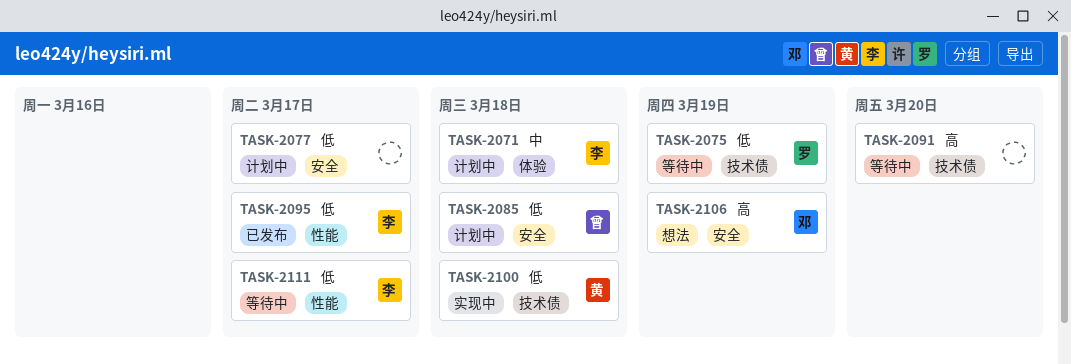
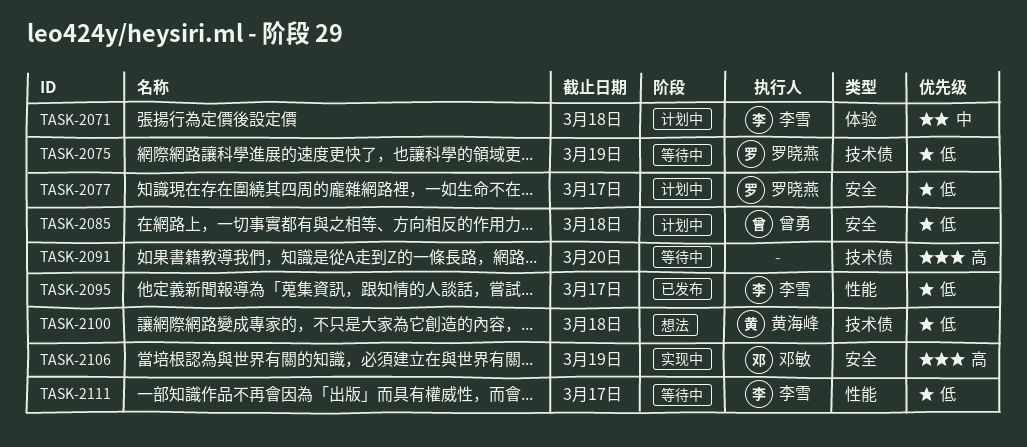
TASK-2077, owner: none -> 罗晓燕
TASK-2100, status: 实现中 -> 想法
TASK-2106, status: 想法 -> 实现中

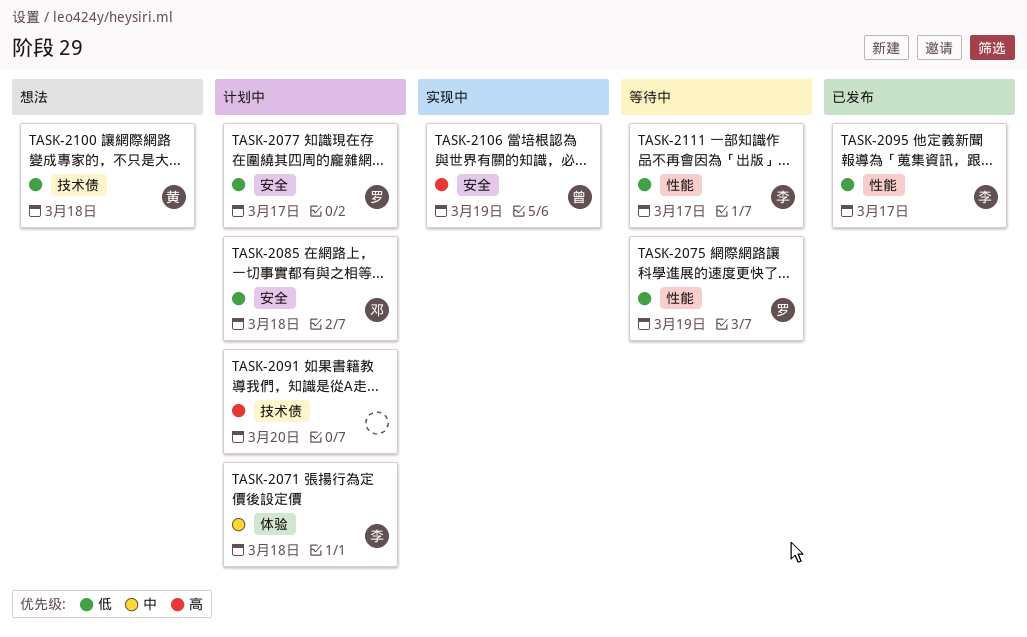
TASK-2075, label: 技术债 -> 性能
TASK-2085, owner: 曾勇 -> 邓敏
TASK-2091, status: 等待中 -> 计划中
TASK-2106, owner: 邓敏 -> 曾勇

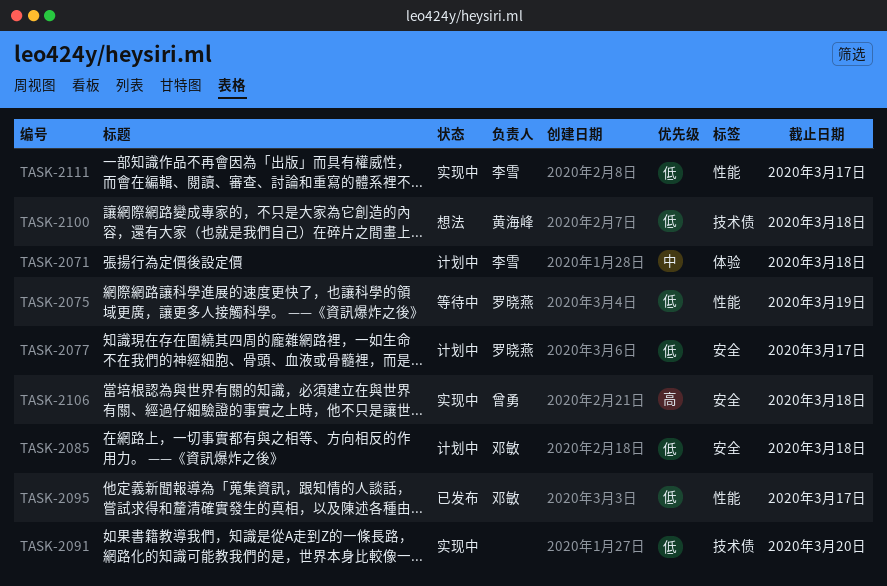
TASK-2091, status: 计划中 -> 实现中
TASK-2091, priority: 高 -> 低
TASK-2095, owner: 李雪 -> 邓敏
TASK-2106, due: Mar 19 -> Mar 18
TASK-2111, status: 等待中 -> 实现中

